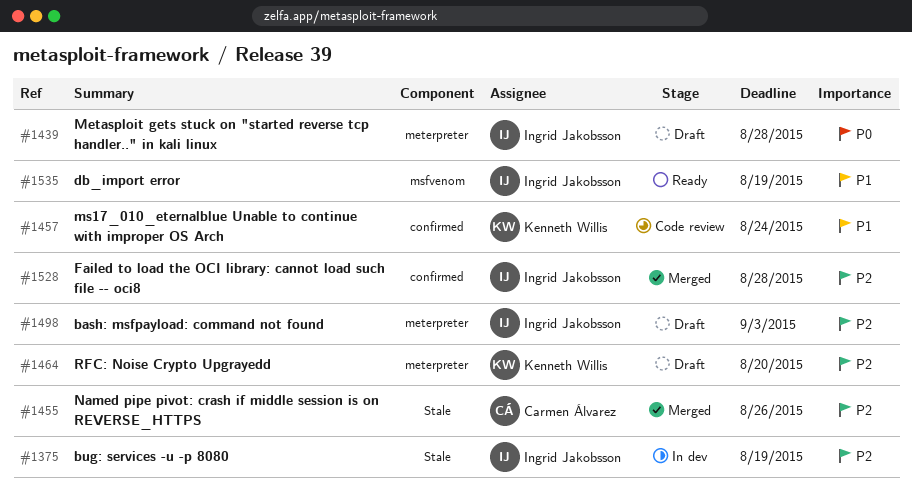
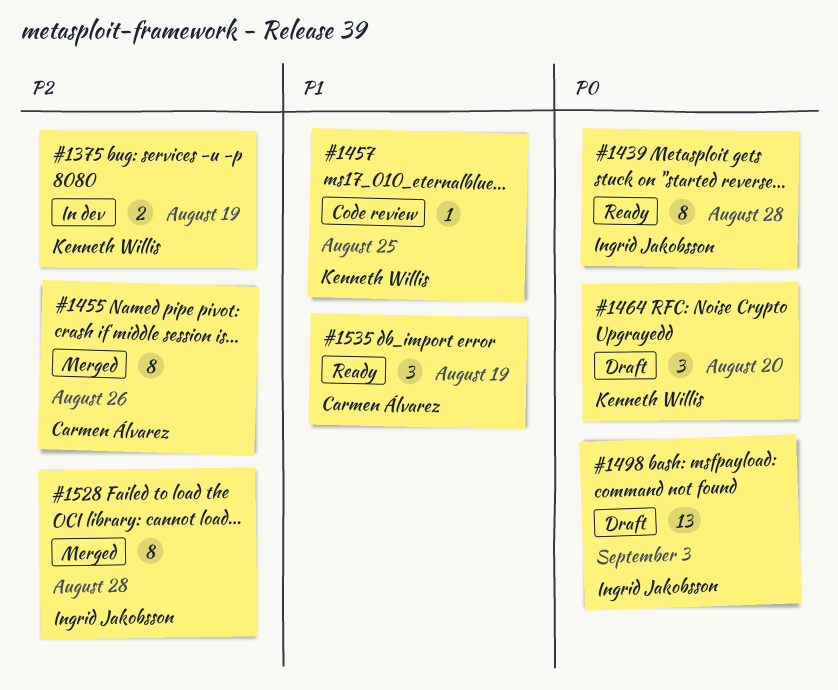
#1375, owner: Ingrid Jakobsson -> Kenneth Willis
#1439, status: Draft -> Ready
#1457, due: Aug 24 -> Aug 25
#1464, priority: P2 -> P0
#1498, priority: P2 -> P0
#1535, owner: Ingrid Jakobsson -> Carmen Álvarez

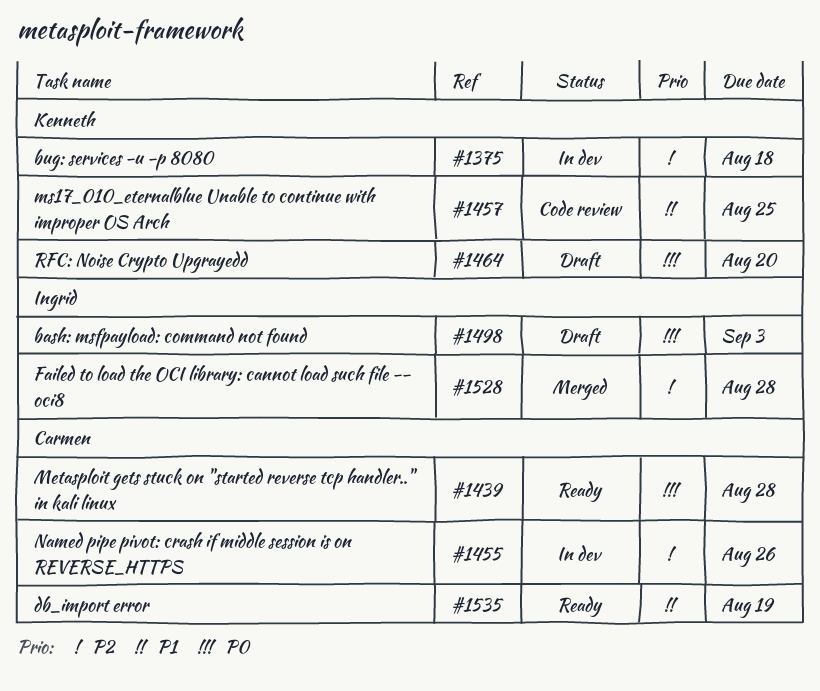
#1375, due: Aug 19 -> Aug 18
#1439, owner: Ingrid Jakobsson -> Carmen Álvarez
#1455, status: Merged -> In dev

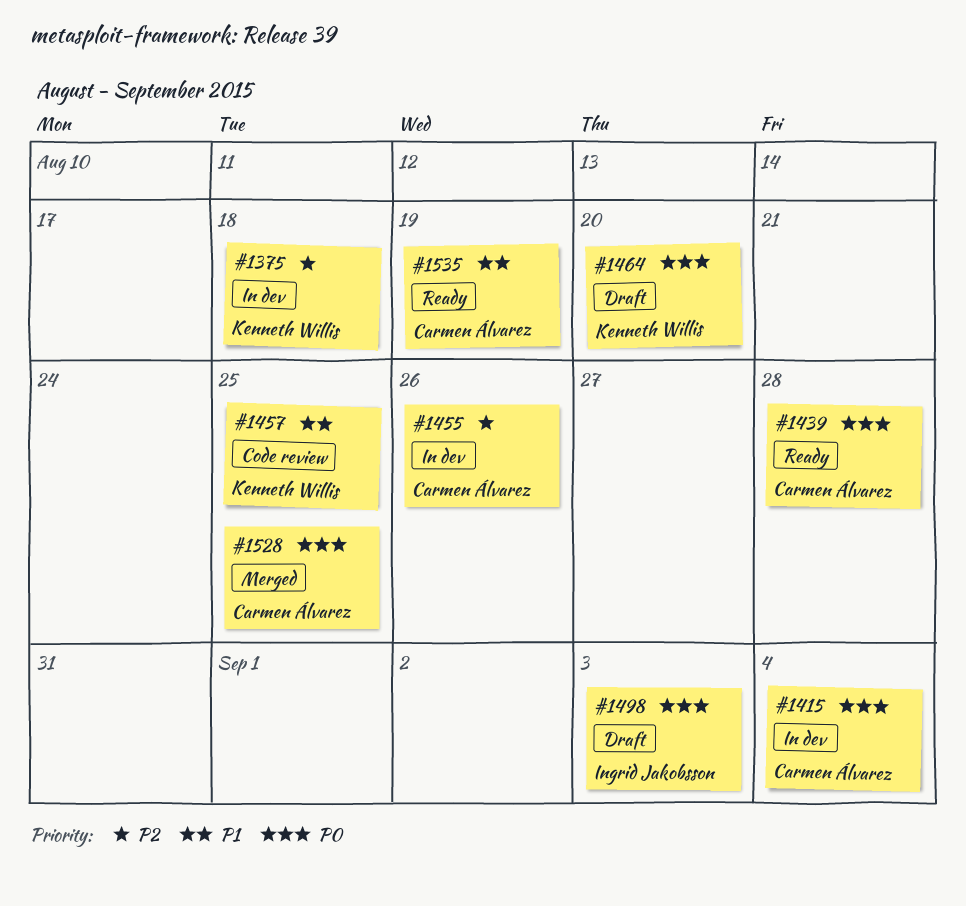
#1415: none -> present
#1528, owner: Ingrid Jakobsson -> Carmen Álvarez
#1528, priority: P2 -> P0
#1528, due: Aug 28 -> Aug 25

